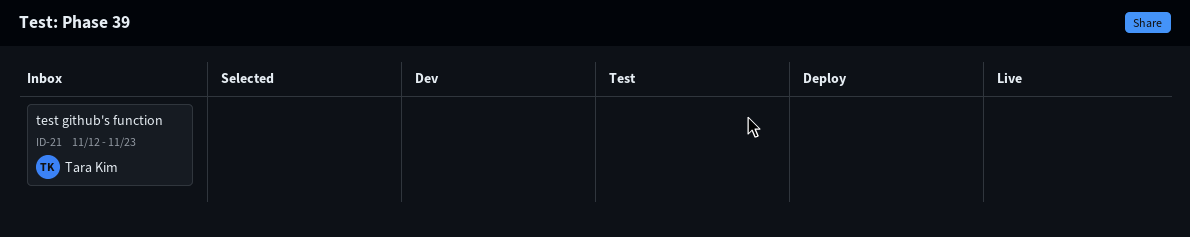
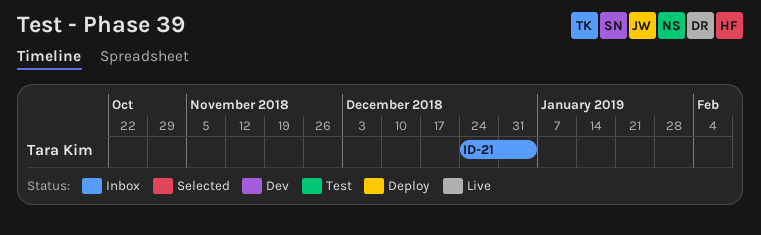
ID-21, start: Nov 12 -> Dec 24
ID-21, due: Nov 23 -> Jan 4

